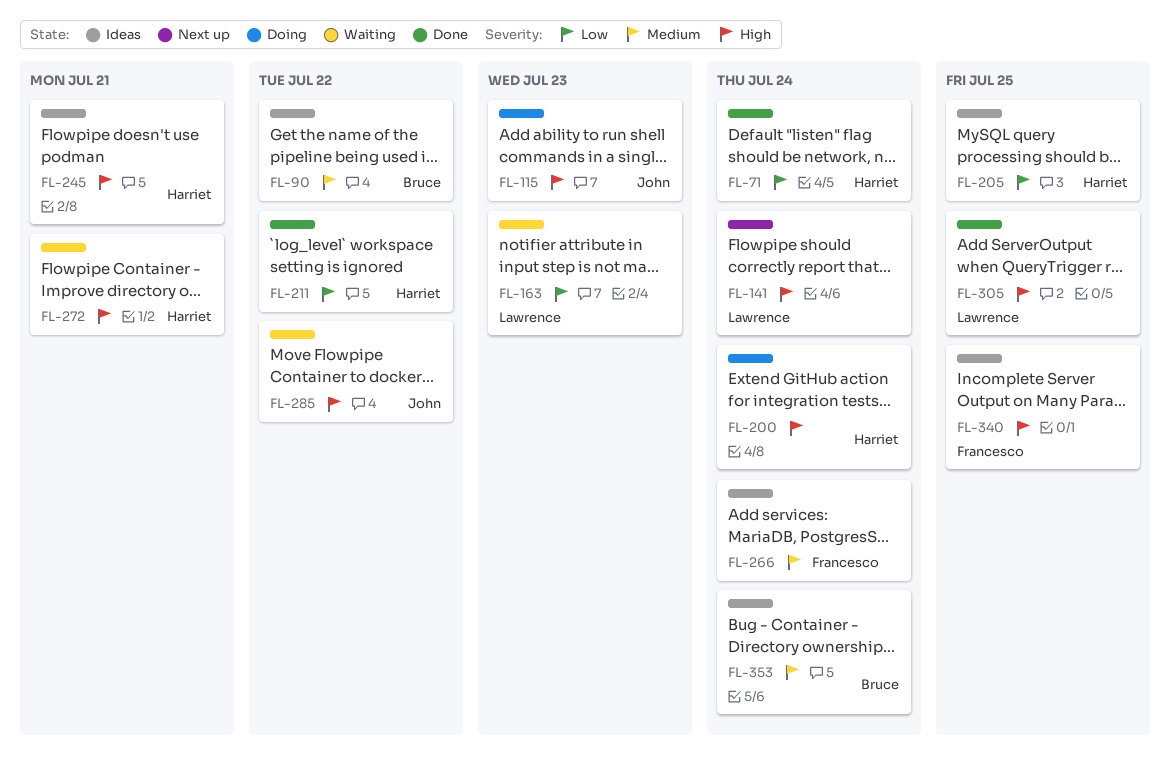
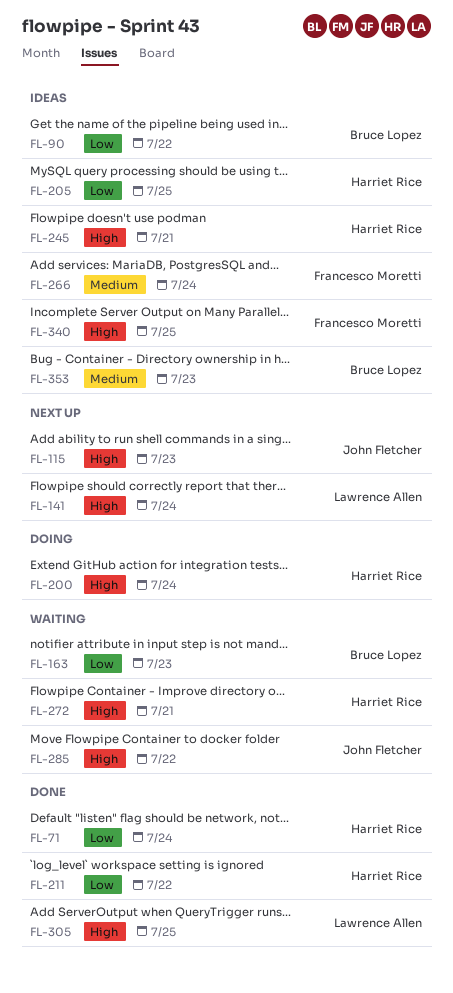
FL-90, priority: Medium -> Low
FL-115, status: Doing -> Next up
FL-163, owner: Lawrence Allen -> Bruce Lopez
FL-353, due: Jul 24 -> Jul 23

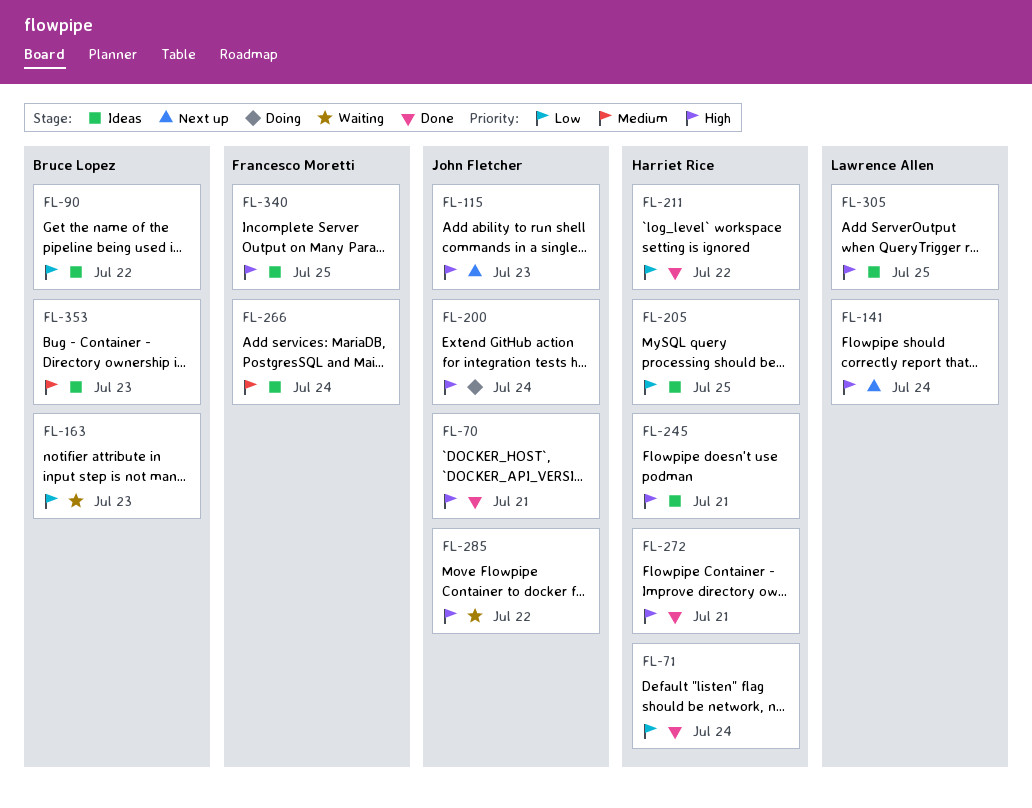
FL-70: none -> present
FL-200, owner: Harriet Rice -> John Fletcher
FL-272, status: Waiting -> Done
FL-305, status: Done -> Ideas

